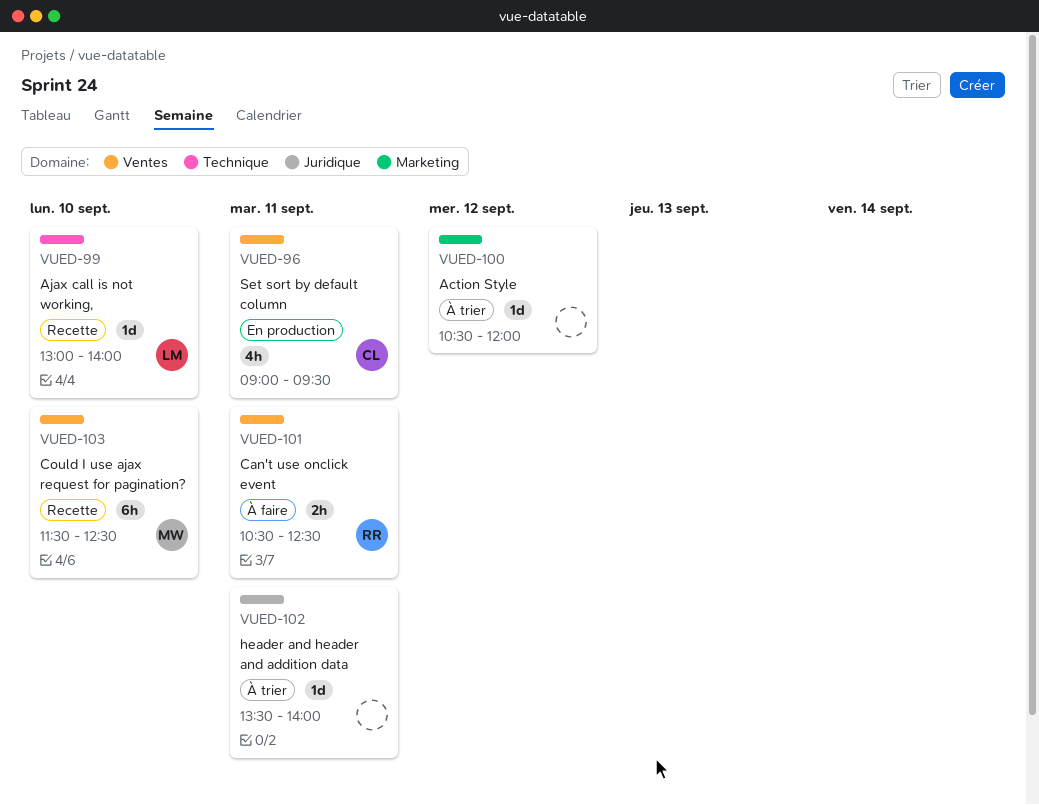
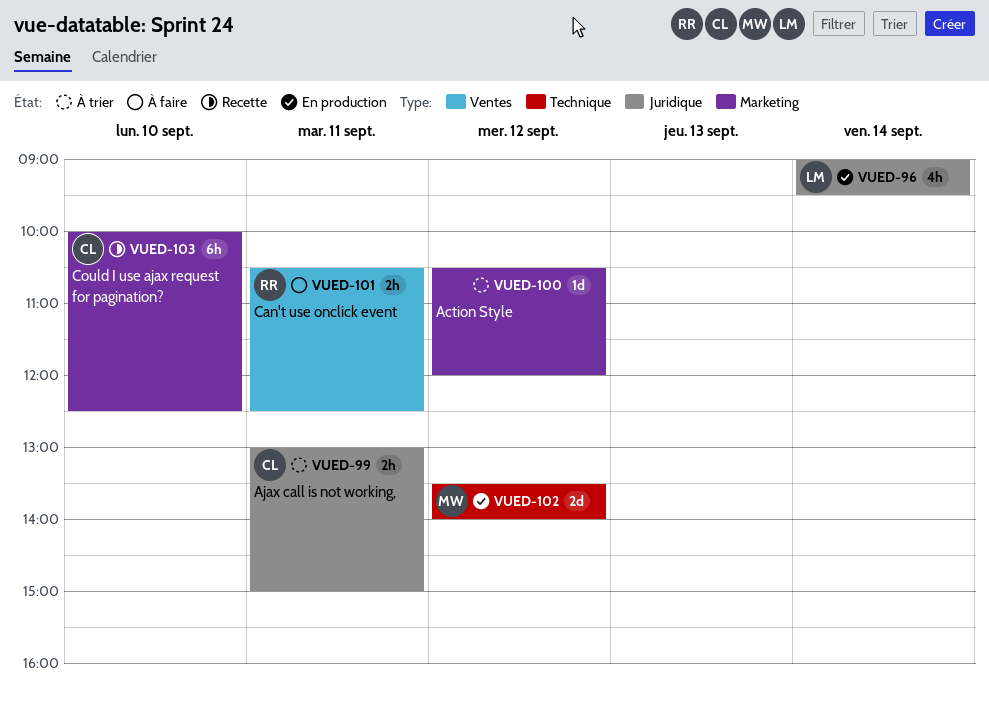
VUED-96, owner: CL -> LM
VUED-96, label: Ventes -> Juridique
VUED-96, day: Sep 11 -> Sep 14
VUED-99, status: Recette -> À trier
VUED-99, owner: LM -> CL
VUED-99, label: Technique -> Juridique
VUED-99, estimate: 1d -> 2h
VUED-99, day: Sep 10 -> Sep 11
VUED-99, ends: 14:00 -> 15:00
VUED-102, status: À trier -> En production
VUED-102, owner: none -> MW
VUED-102, label: Juridique -> Technique
VUED-102, estimate: 1d -> 2d
VUED-102, day: Sep 11 -> Sep 12
VUED-103, owner: MW -> CL
VUED-103, label: Ventes -> Marketing
VUED-103, begins: 11:30 -> 10:00

